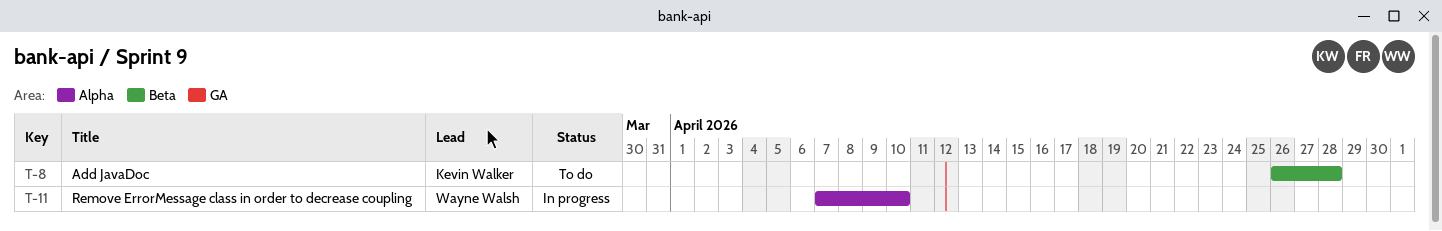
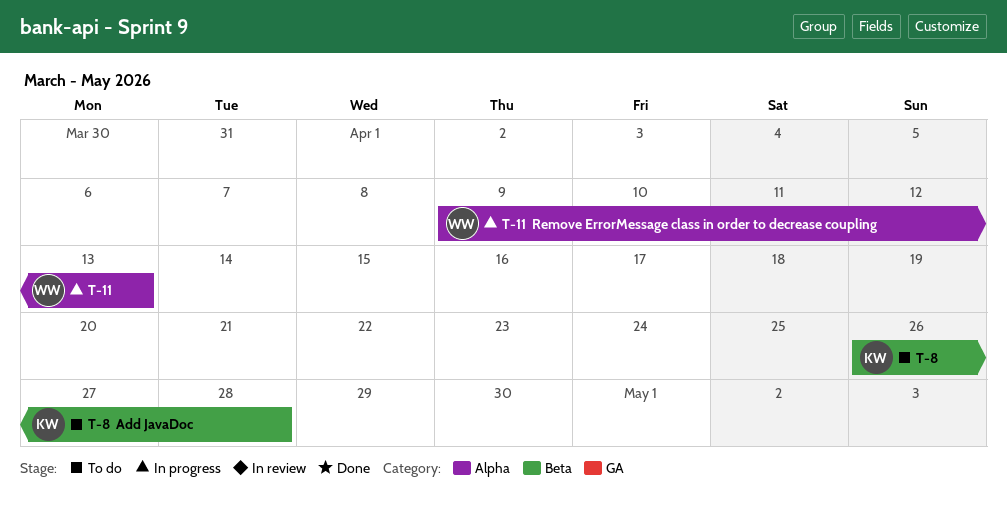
T-11, start: Apr 7 -> Apr 9
T-11, due: Apr 10 -> Apr 13

